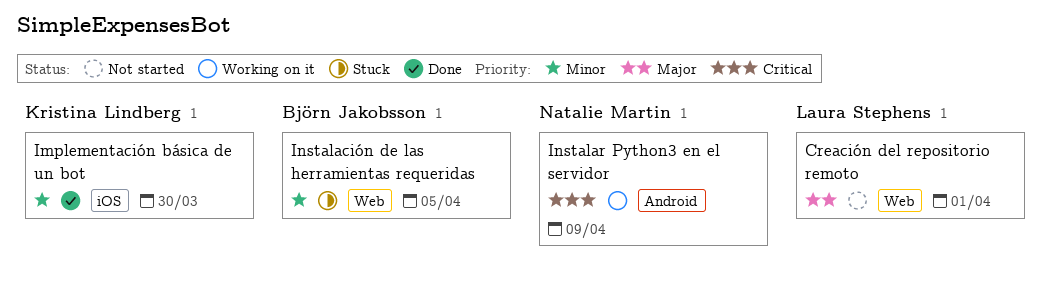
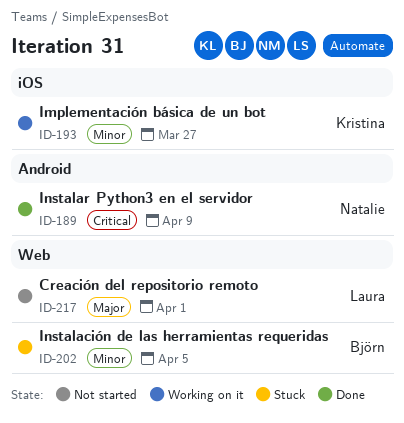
Implementación básica de un bot, status: Done -> Working on it
Implementación básica de un bot, due: Mar 30 -> Mar 27
Instalar Python3 en el servidor, status: Working on it -> Done

